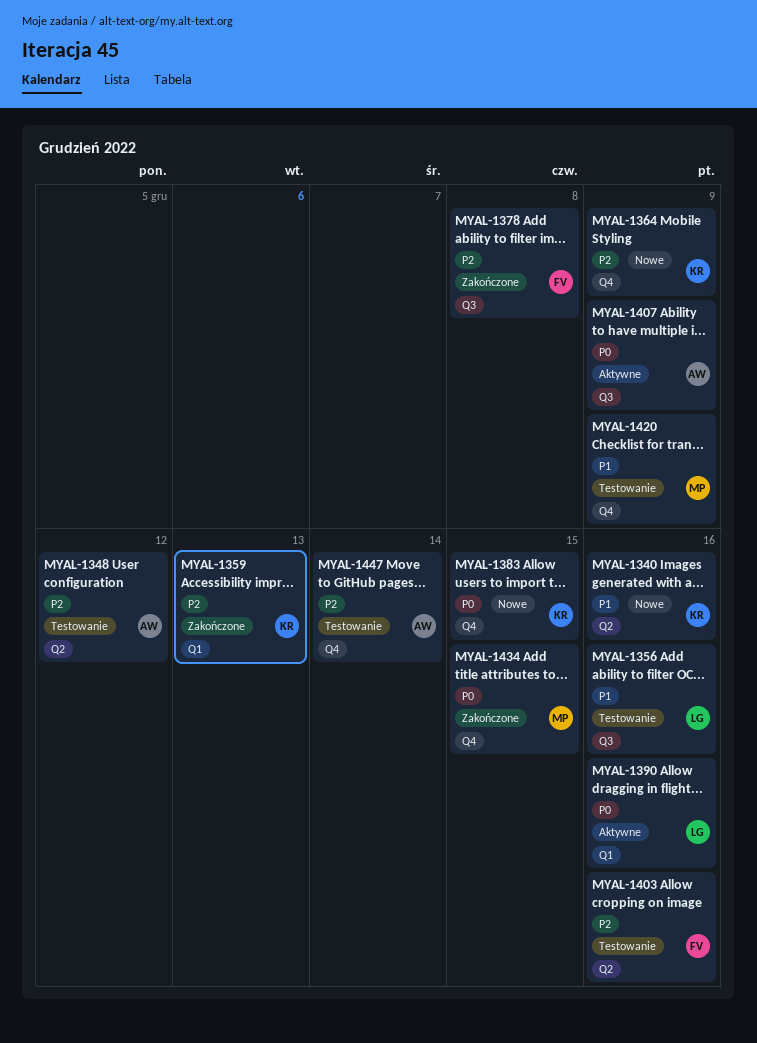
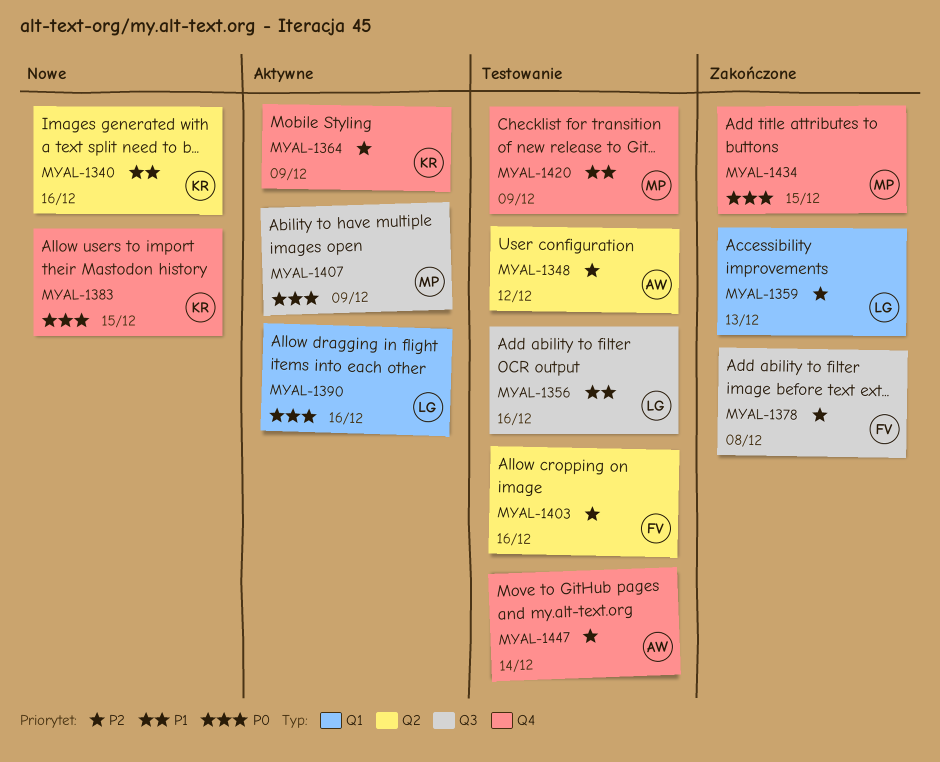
MYAL-1359, owner: KR -> LG
MYAL-1364, status: Nowe -> Aktywne
MYAL-1407, owner: AW -> MP

